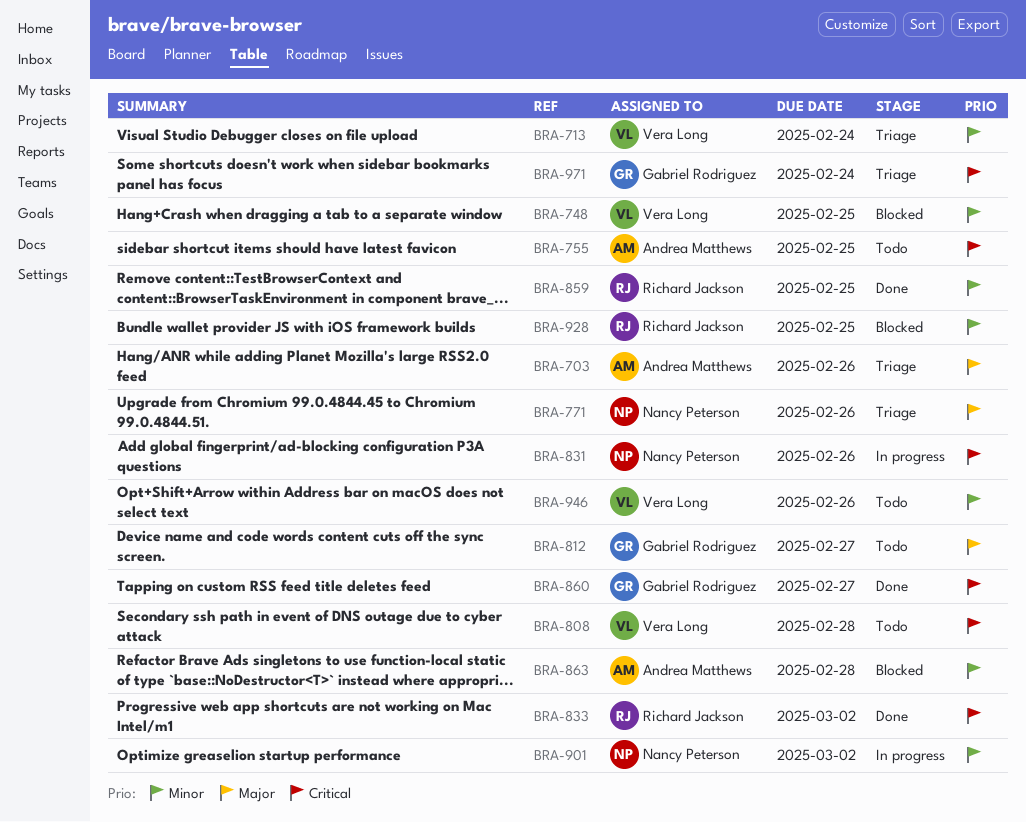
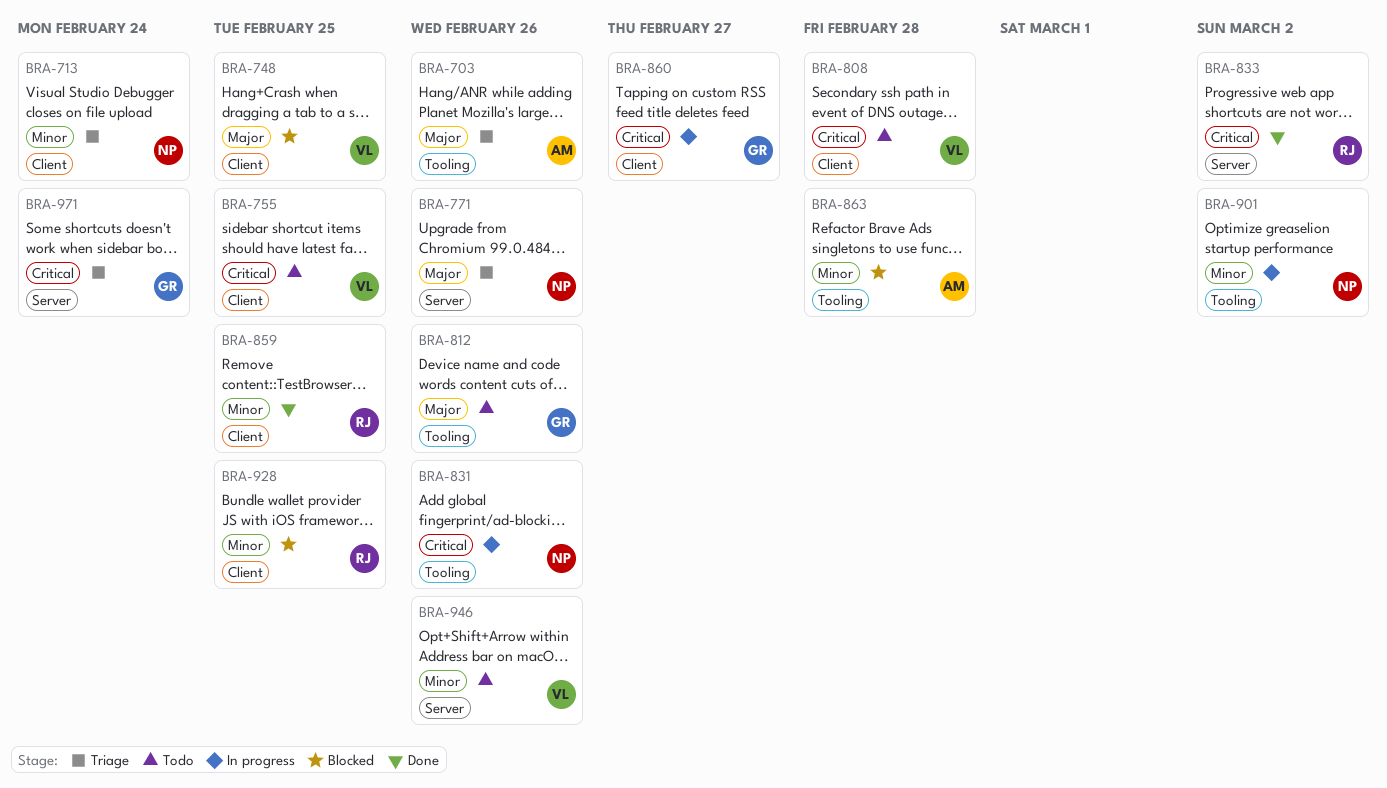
BRA-713, owner: Vera Long -> Nancy Peterson
BRA-748, priority: Minor -> Major
BRA-755, owner: Andrea Matthews -> Vera Long
BRA-812, due: Feb 27 -> Feb 26
BRA-860, status: Done -> In progress

